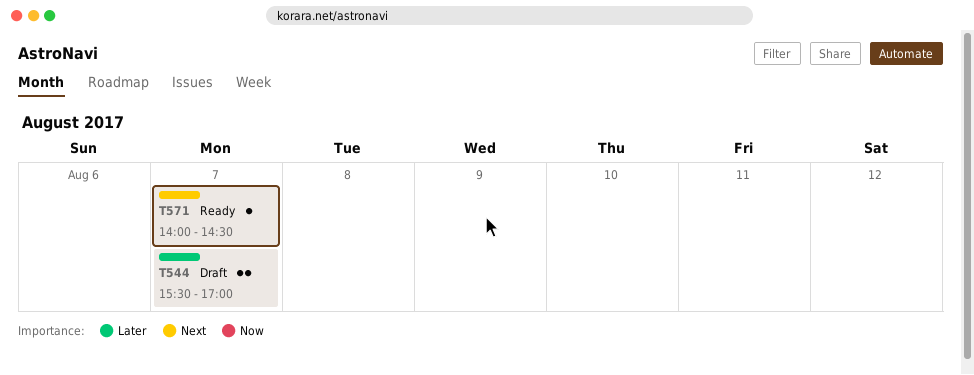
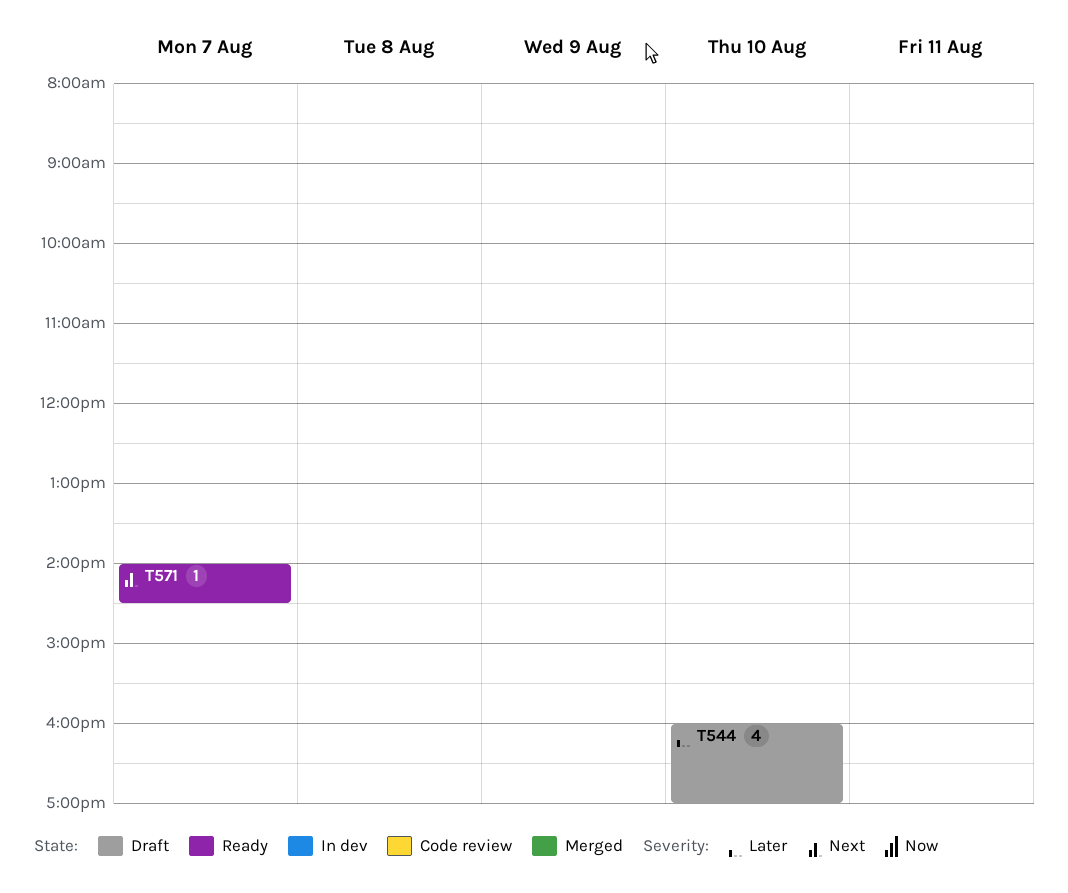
T544, estimate: 2 -> 4
T544, day: Aug 7 -> Aug 10
T544, begins: 15:30 -> 16:00

